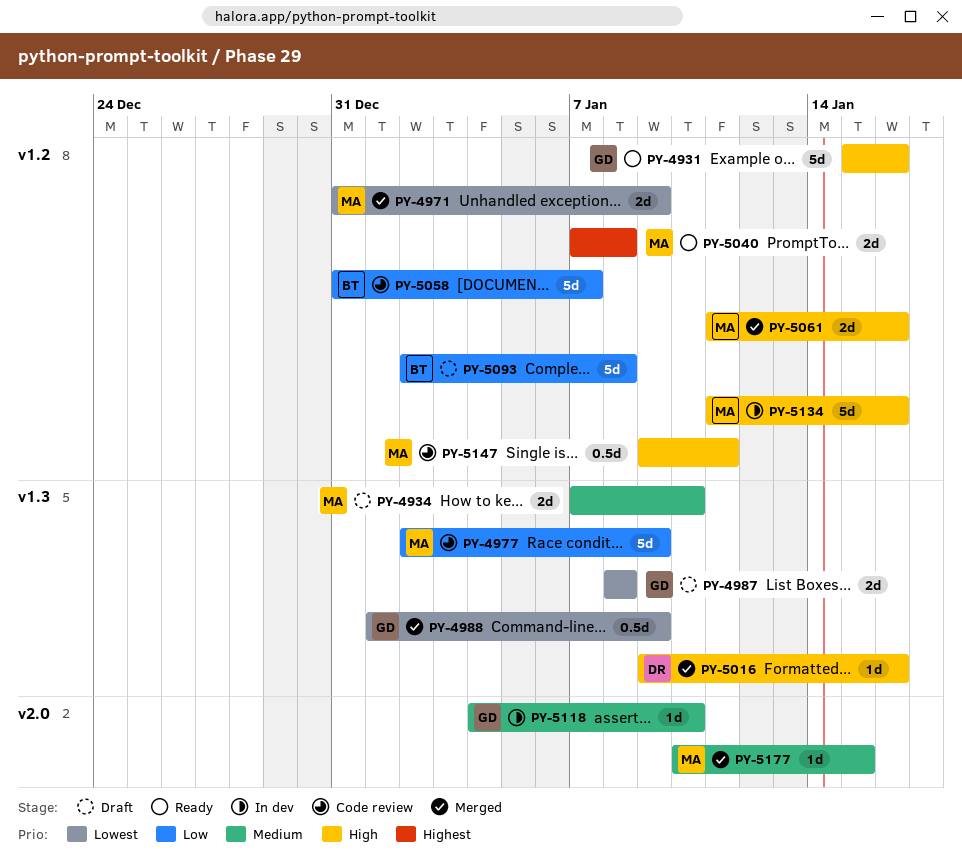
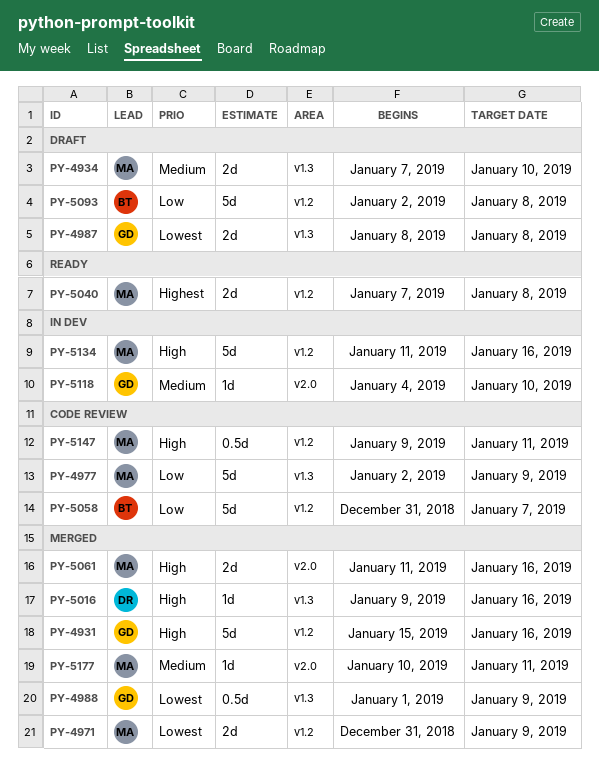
PY-4931, status: Ready -> Merged
PY-5061, label: v1.2 -> v2.0
PY-5177, due: Jan 15 -> Jan 11

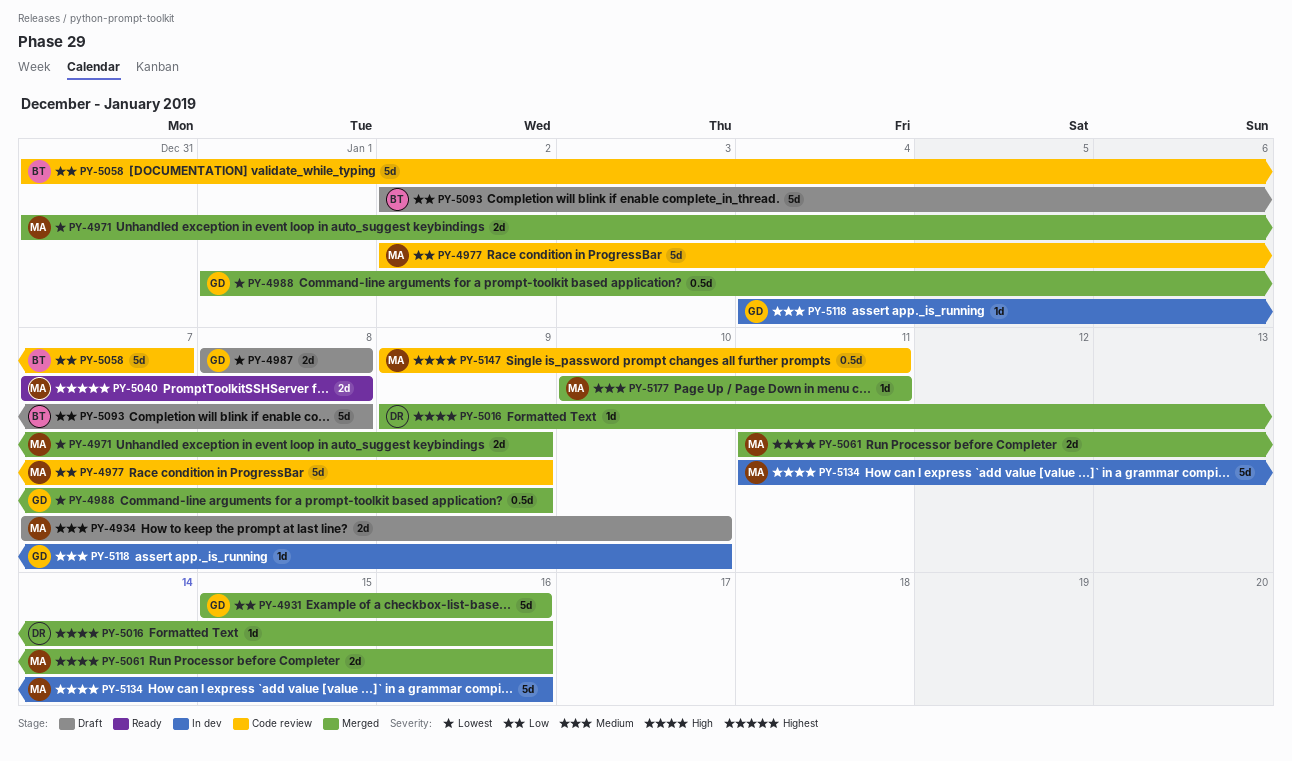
PY-4931, priority: High -> Low

